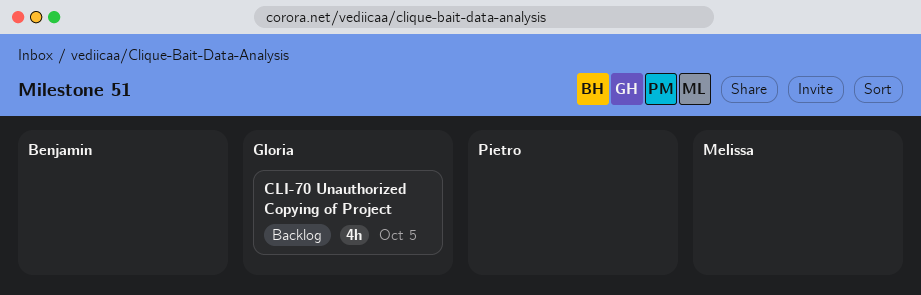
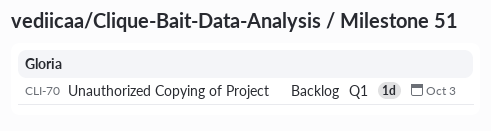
CLI-70, estimate: 4h -> 1d
CLI-70, due: Oct 5 -> Oct 3

